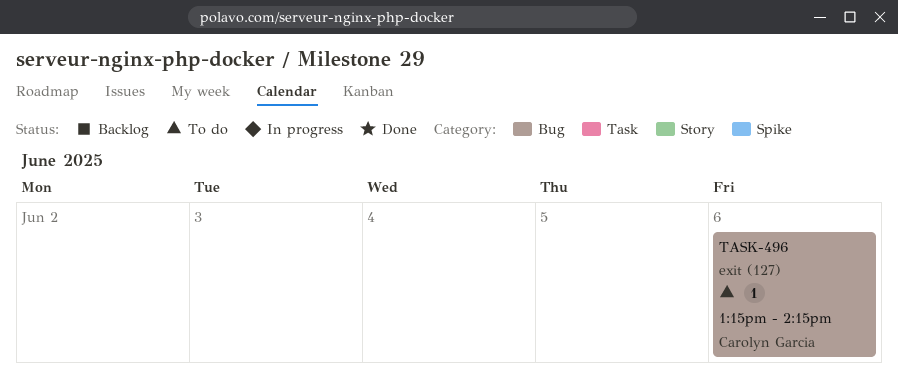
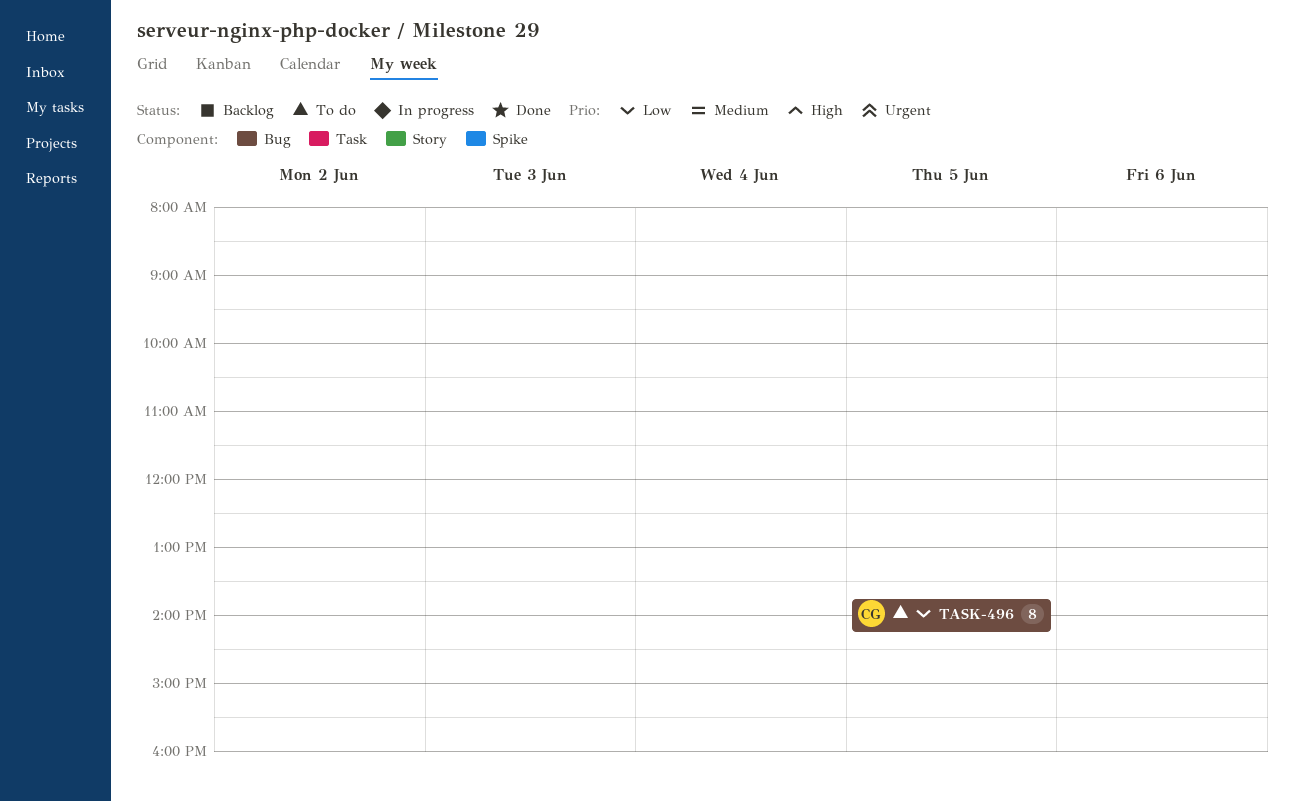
TASK-496, estimate: 1 -> 8
TASK-496, day: Jun 6 -> Jun 5
TASK-496, begins: 13:15 -> 13:45

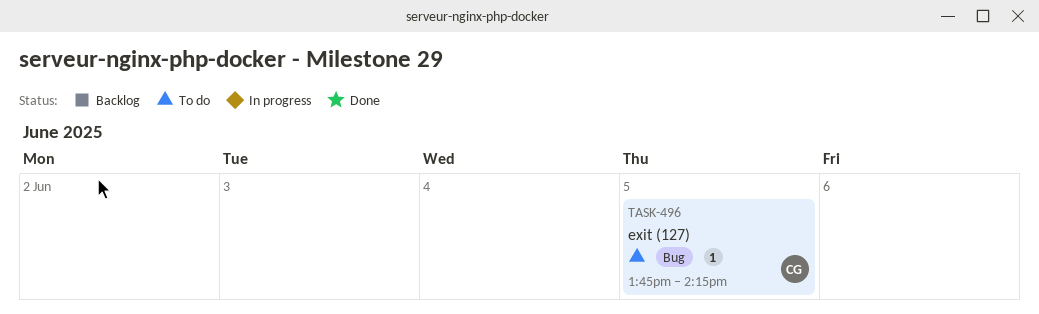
TASK-496, estimate: 8 -> 1

